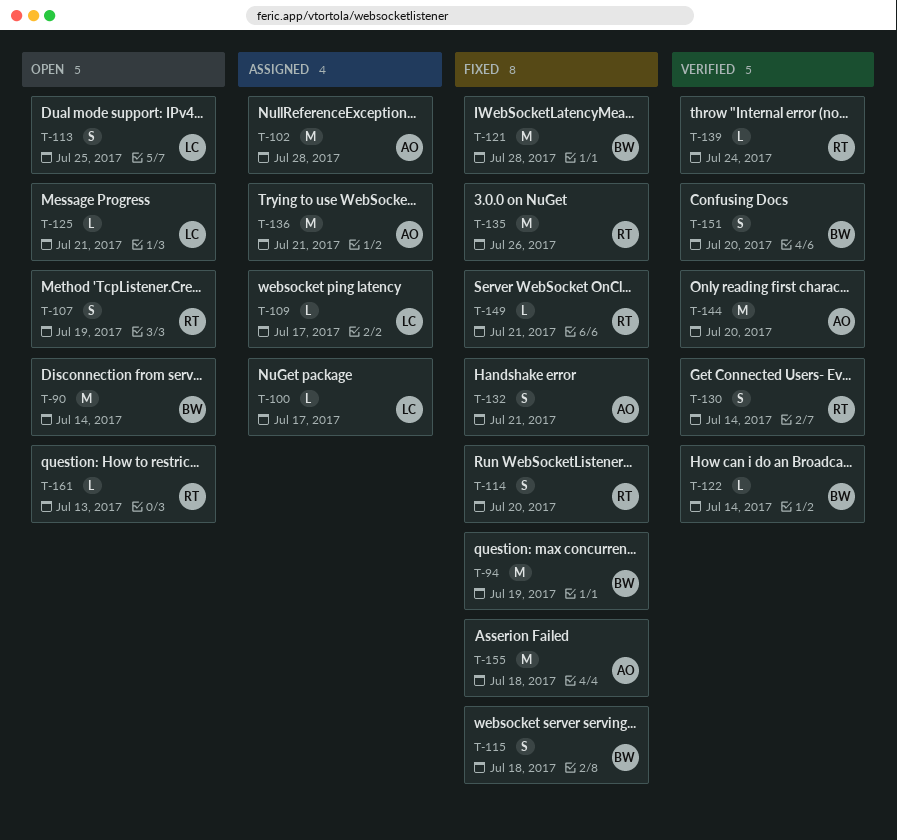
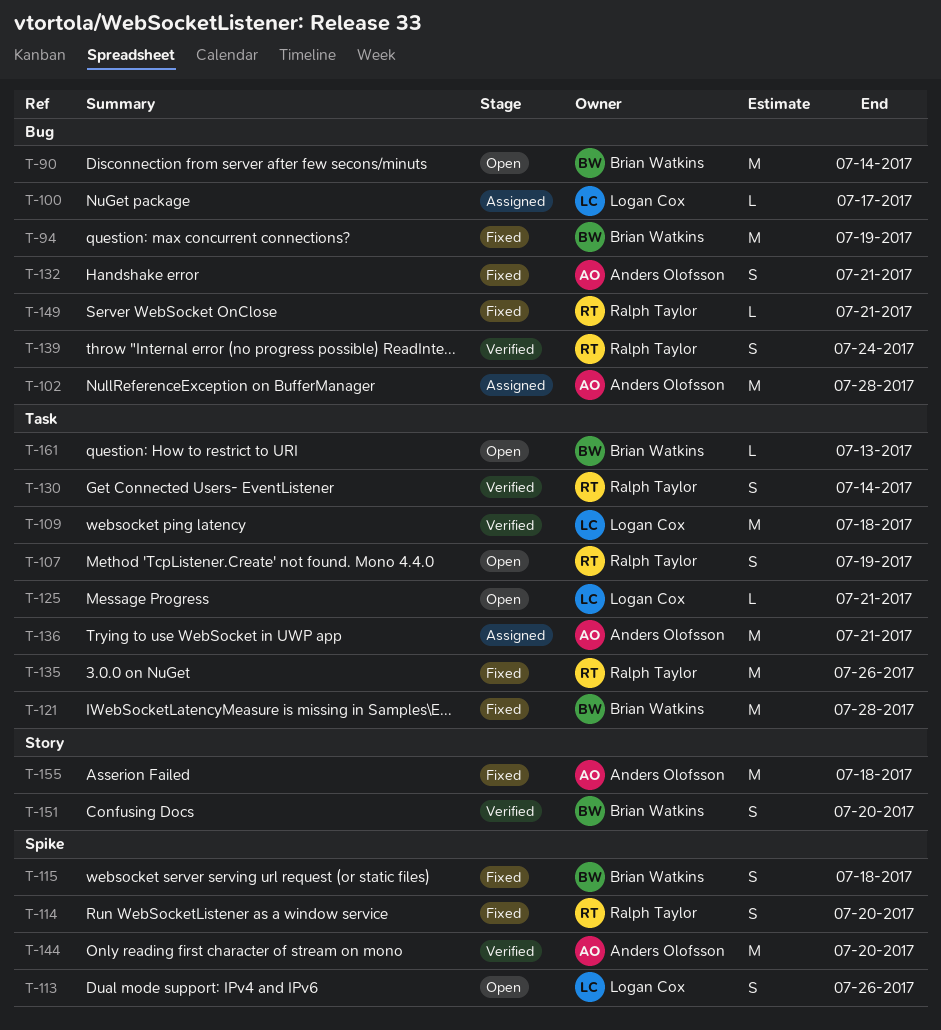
T-109, status: Assigned -> Verified
T-109, estimate: L -> M
T-109, due: Jul 17 -> Jul 18
T-113, due: Jul 25 -> Jul 26
T-122: present -> none
T-139, estimate: L -> S
T-161, owner: Ralph Taylor -> Brian Watkins

